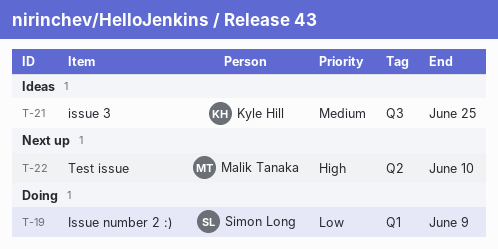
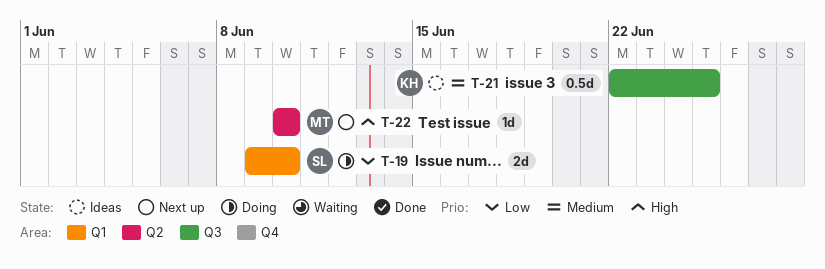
T-19, due: Jun 9 -> Jun 10

